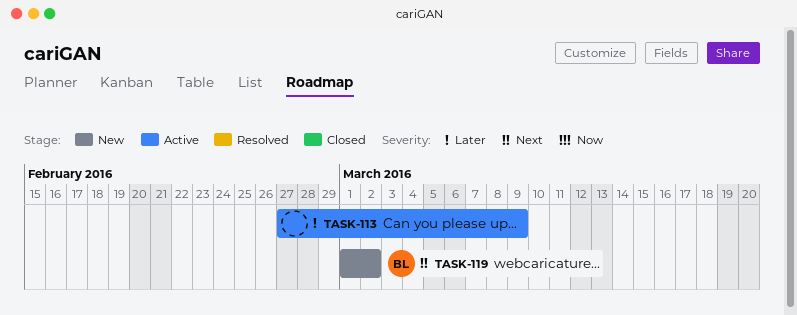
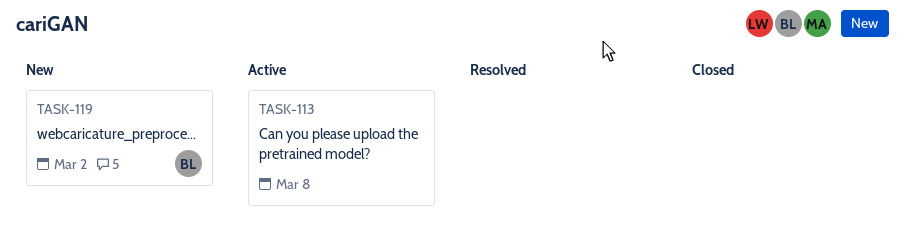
TASK-113, due: Mar 9 -> Mar 8

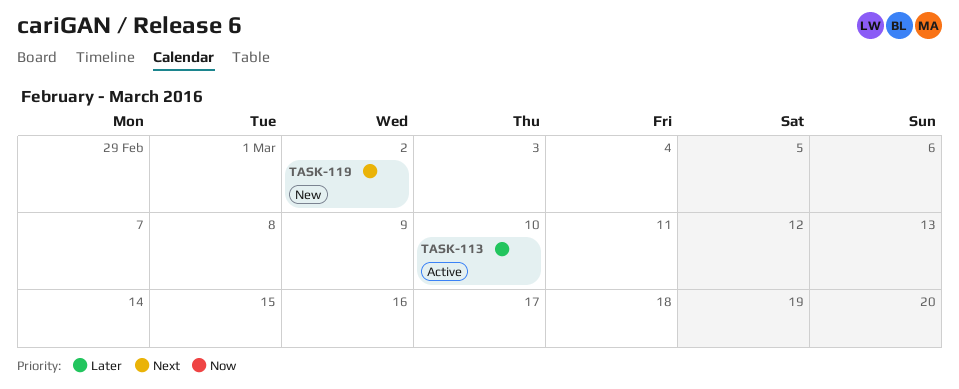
TASK-113, due: Mar 8 -> Mar 10

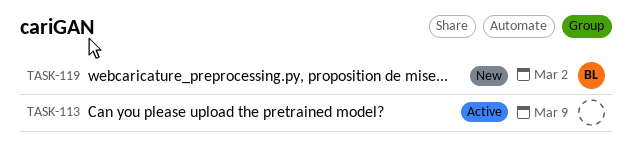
TASK-113, due: Mar 10 -> Mar 9

